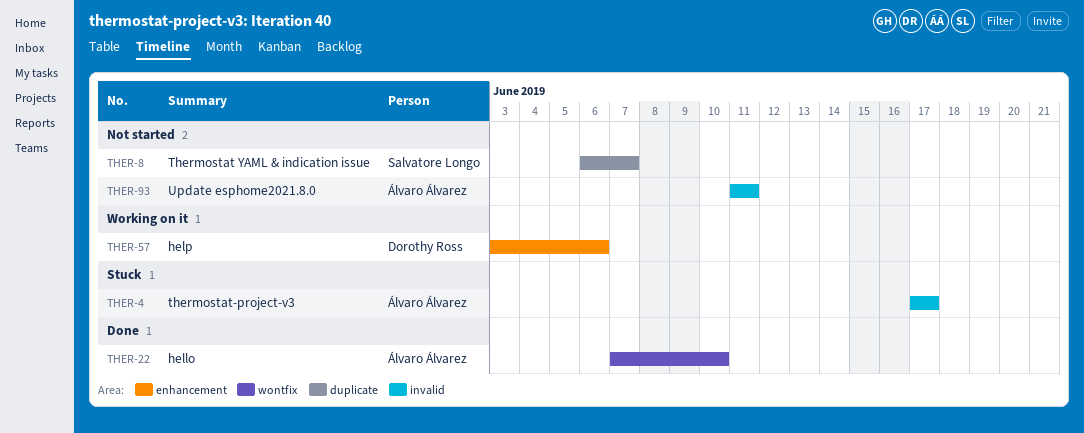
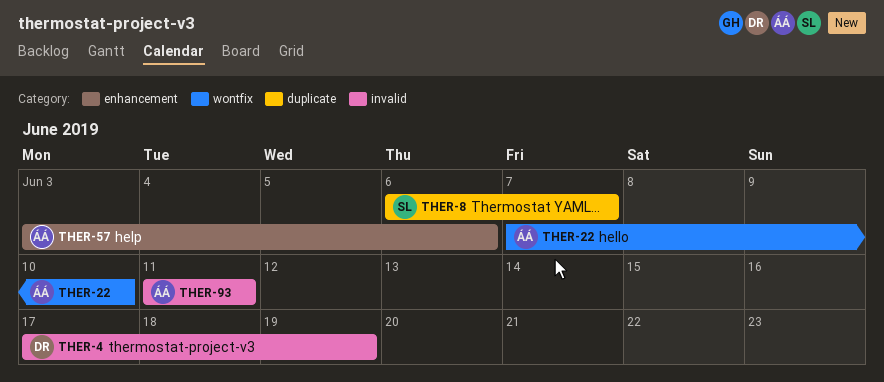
THER-4, owner: Álvaro Álvarez -> Dorothy Ross
THER-4, due: Jun 17 -> Jun 19
THER-57, owner: Dorothy Ross -> Álvaro Álvarez

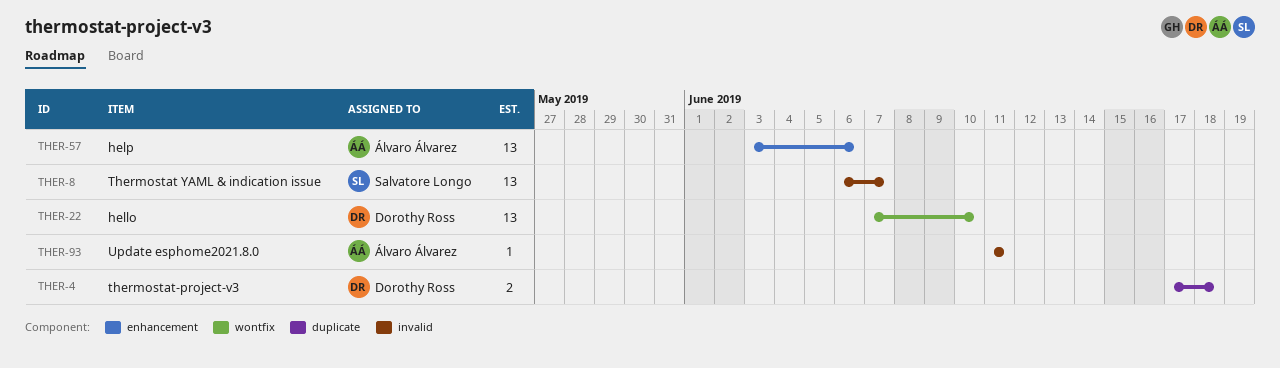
THER-4, label: invalid -> duplicate
THER-4, due: Jun 19 -> Jun 18
THER-8, label: duplicate -> invalid
THER-22, owner: Álvaro Álvarez -> Dorothy Ross

